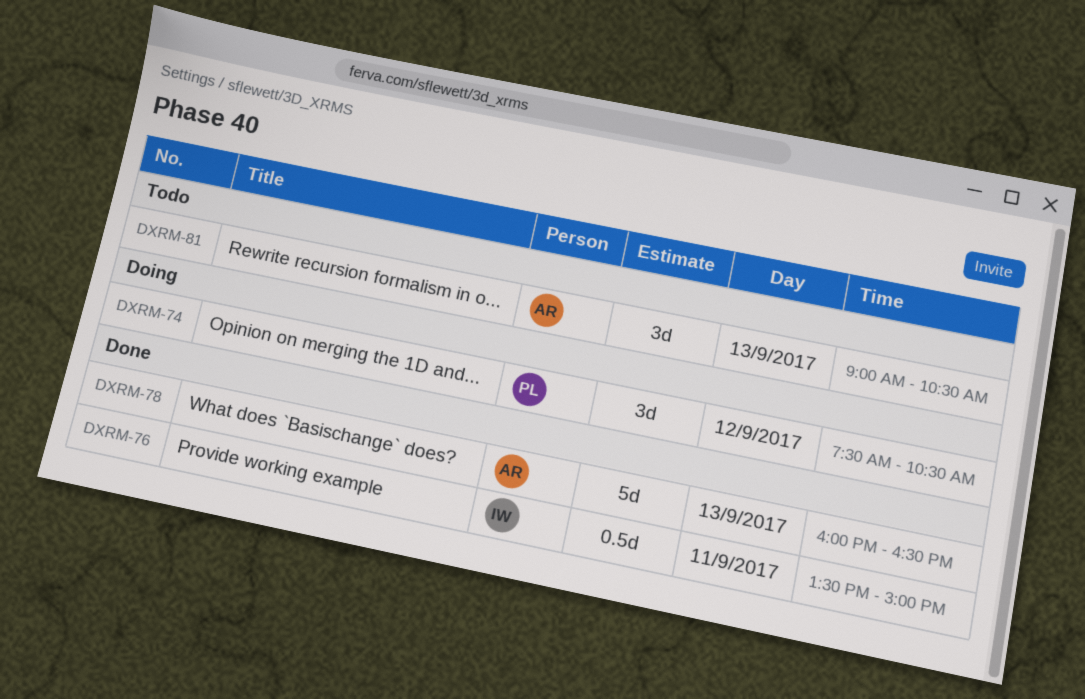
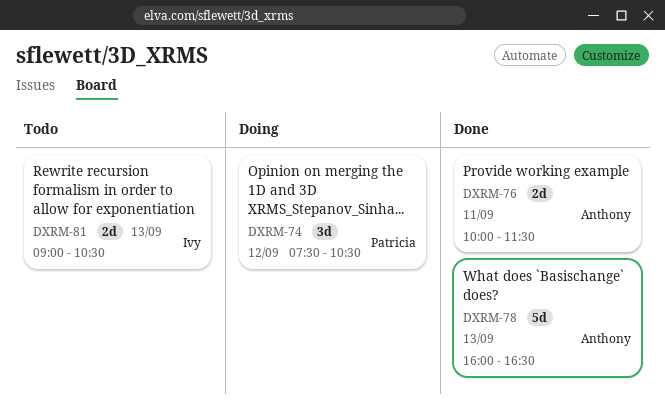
DXRM-76, owner: Ivy -> Anthony
DXRM-76, estimate: 0.5d -> 2d
DXRM-76, begins: 13:30 -> 10:00
DXRM-76, ends: 15:00 -> 11:30
DXRM-81, owner: Anthony -> Ivy
DXRM-81, estimate: 3d -> 2d

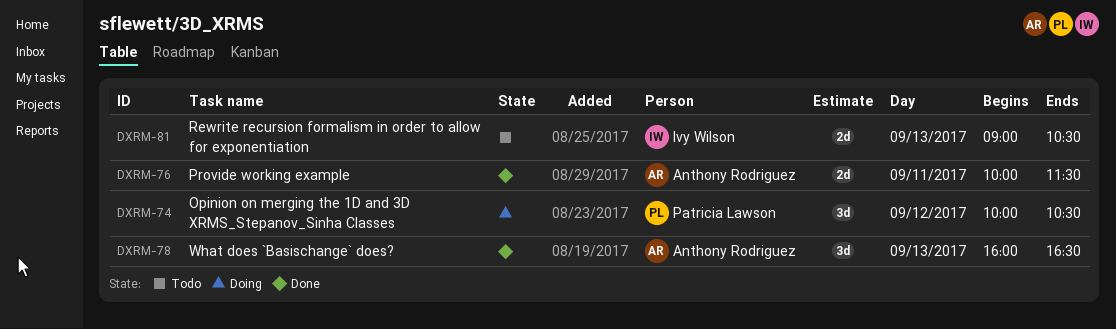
DXRM-74, begins: 07:30 -> 10:00
DXRM-78, estimate: 5d -> 3d

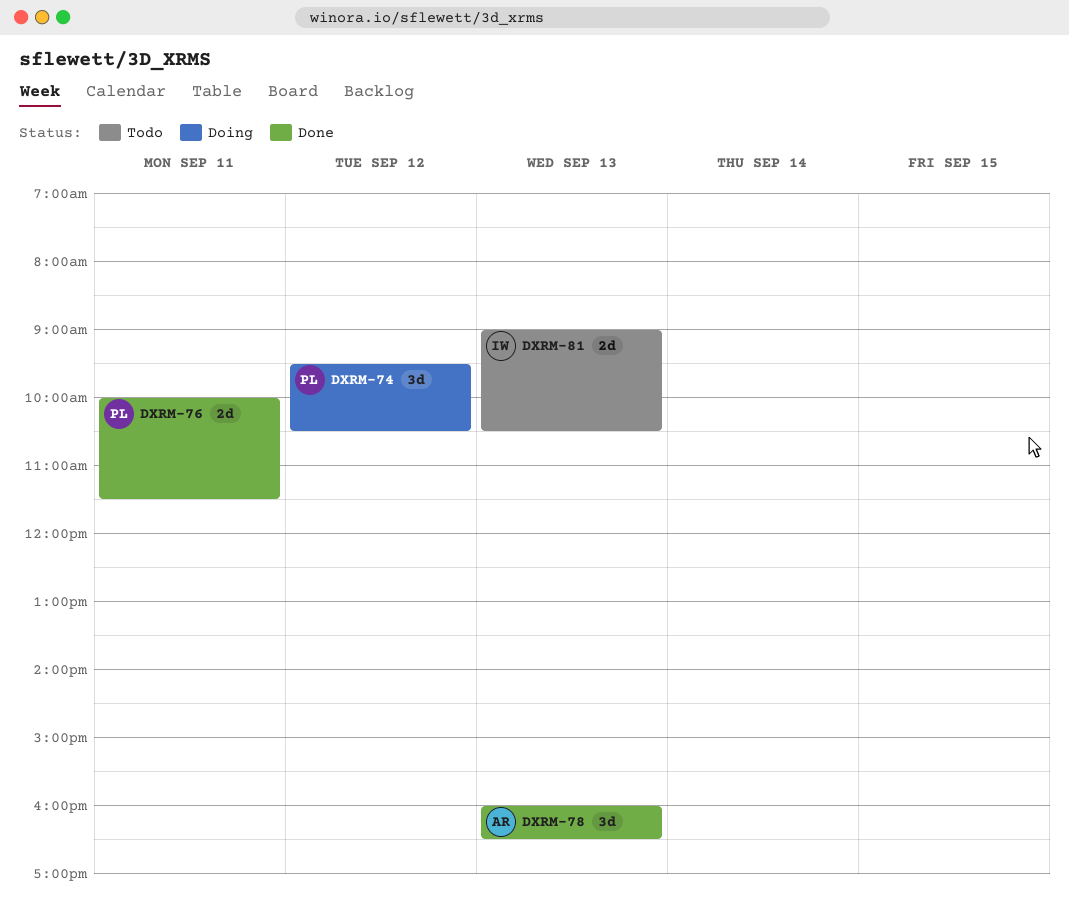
DXRM-74, begins: 10:00 -> 09:30
DXRM-76, owner: Anthony Rodriguez -> Patricia Lawson

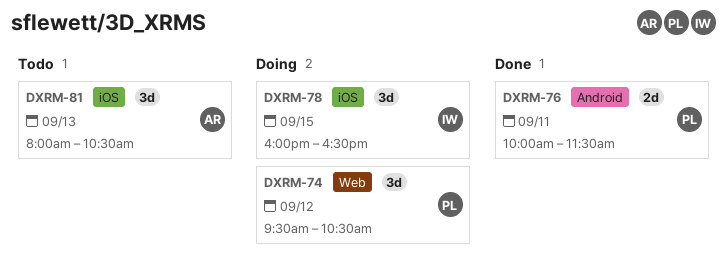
DXRM-78, status: Done -> Doing
DXRM-78, owner: AR -> IW
DXRM-78, day: Sep 13 -> Sep 15
DXRM-81, owner: IW -> AR
DXRM-81, estimate: 2d -> 3d
DXRM-81, begins: 09:00 -> 08:00

